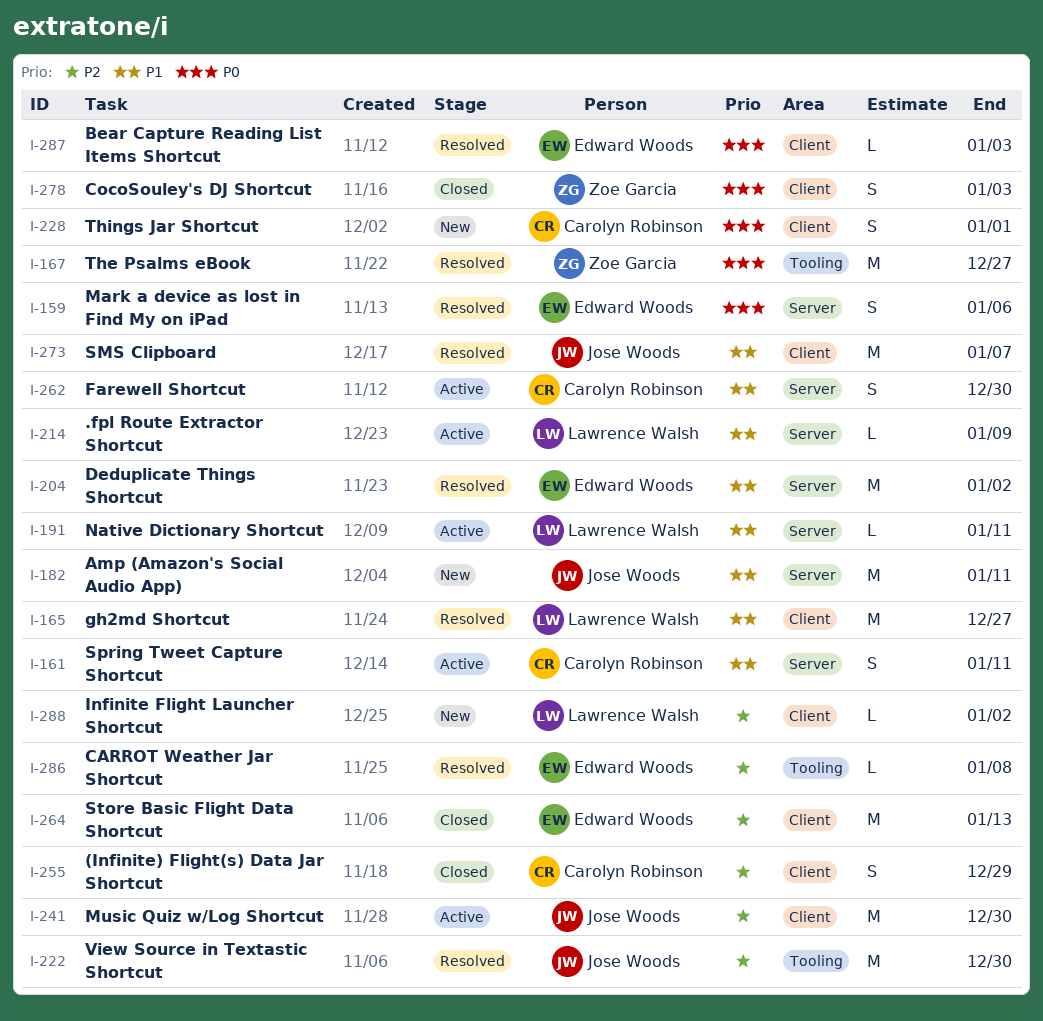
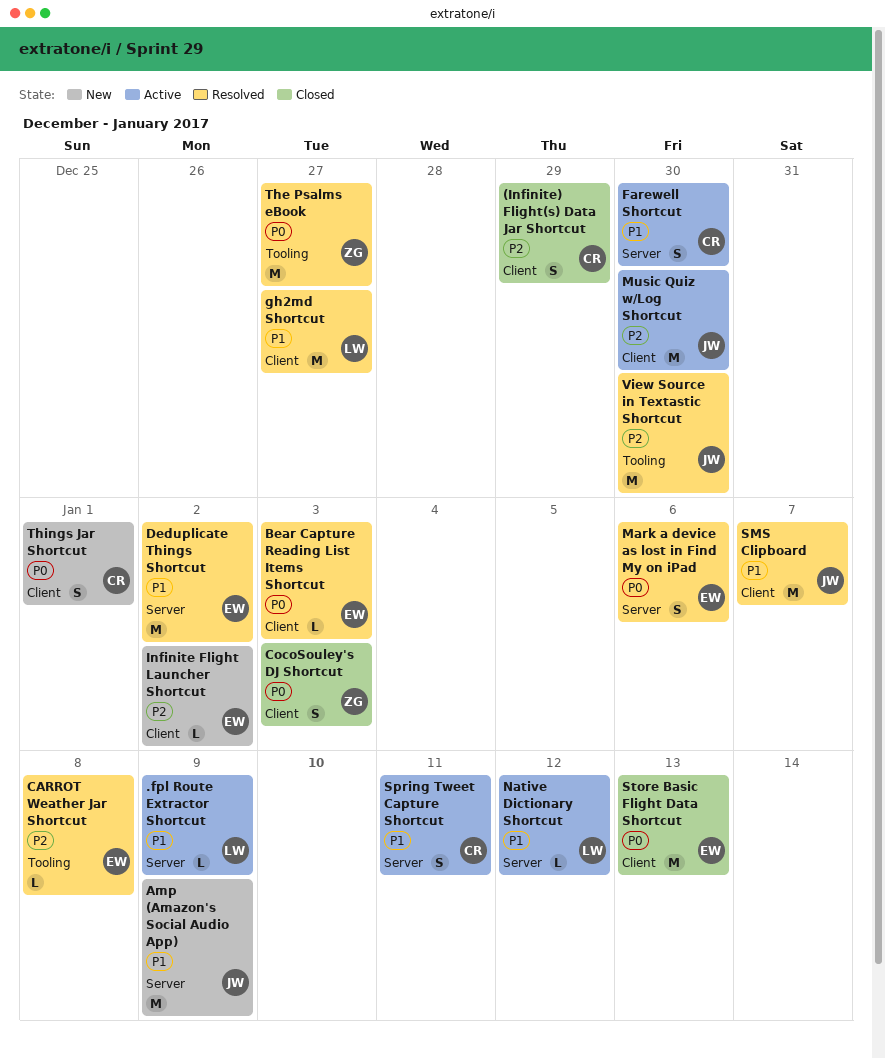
Amp (Amazon's Social Audio App), due: Jan 11 -> Jan 9
Infinite Flight Launcher Shortcut, owner: Lawrence Walsh -> Edward Woods
Native Dictionary Shortcut, due: Jan 11 -> Jan 12
Store Basic Flight Data Shortcut, priority: P2 -> P0

